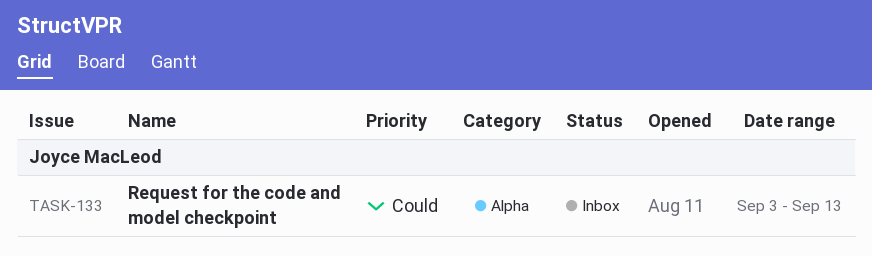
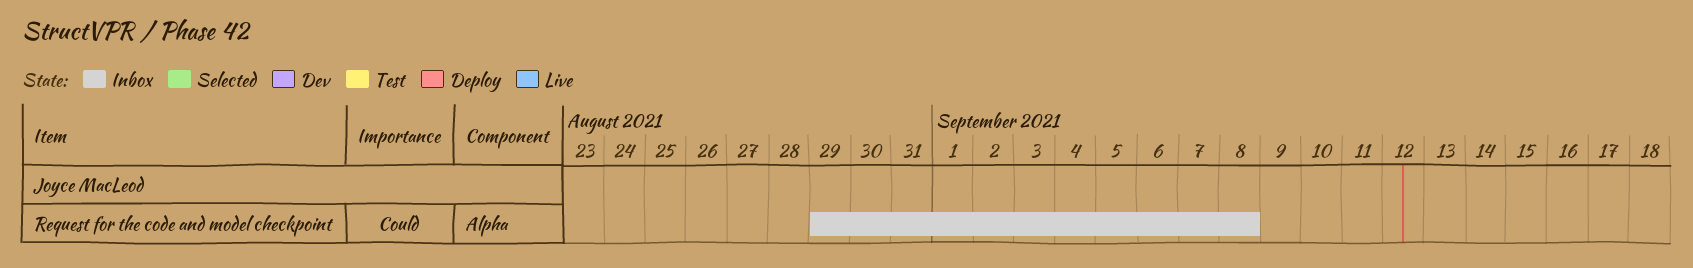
Request for the code and model checkpoint, start: Sep 3 -> Aug 29
Request for the code and model checkpoint, due: Sep 13 -> Sep 8

